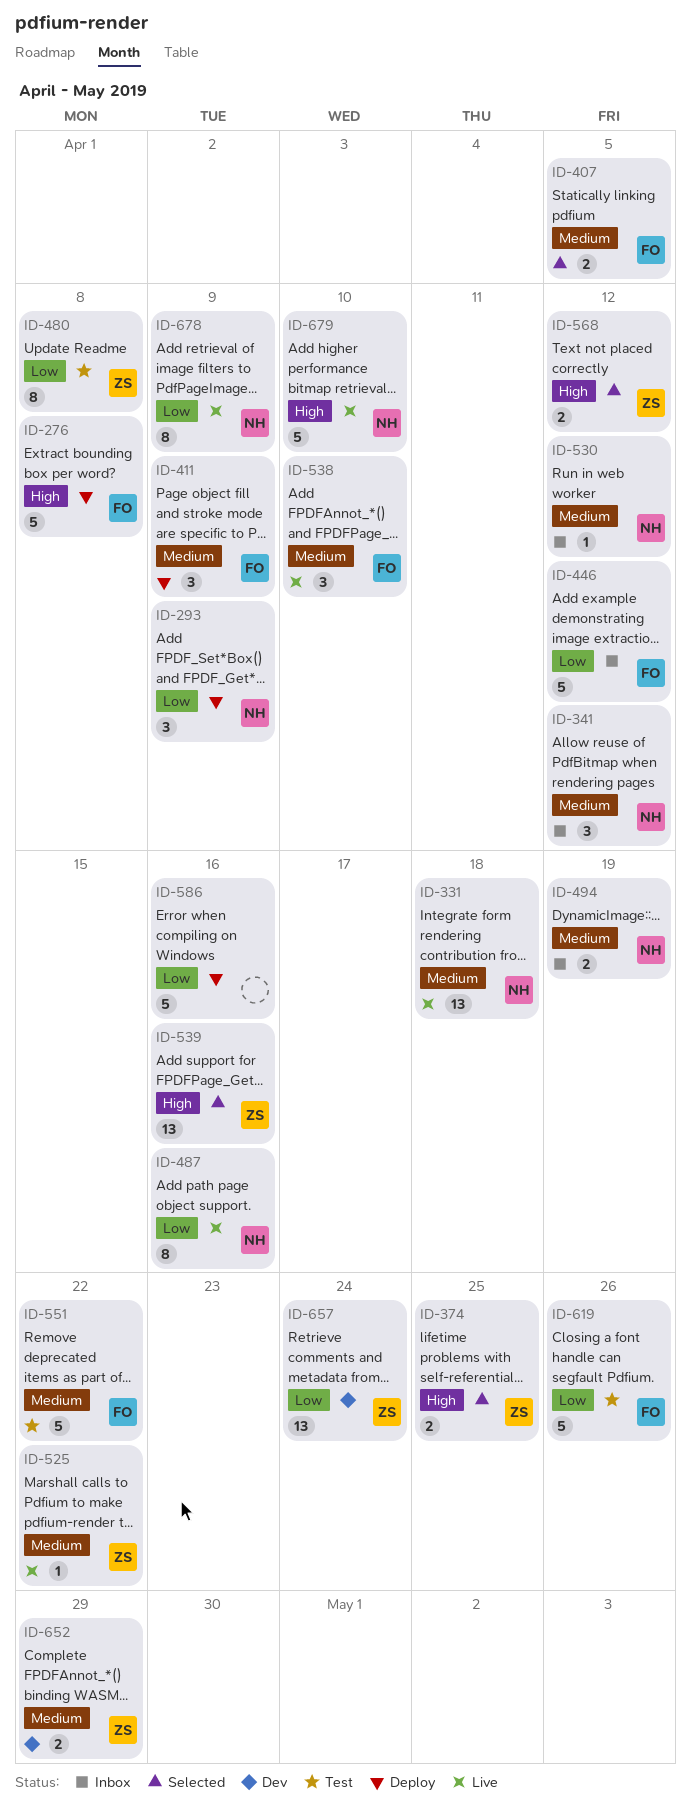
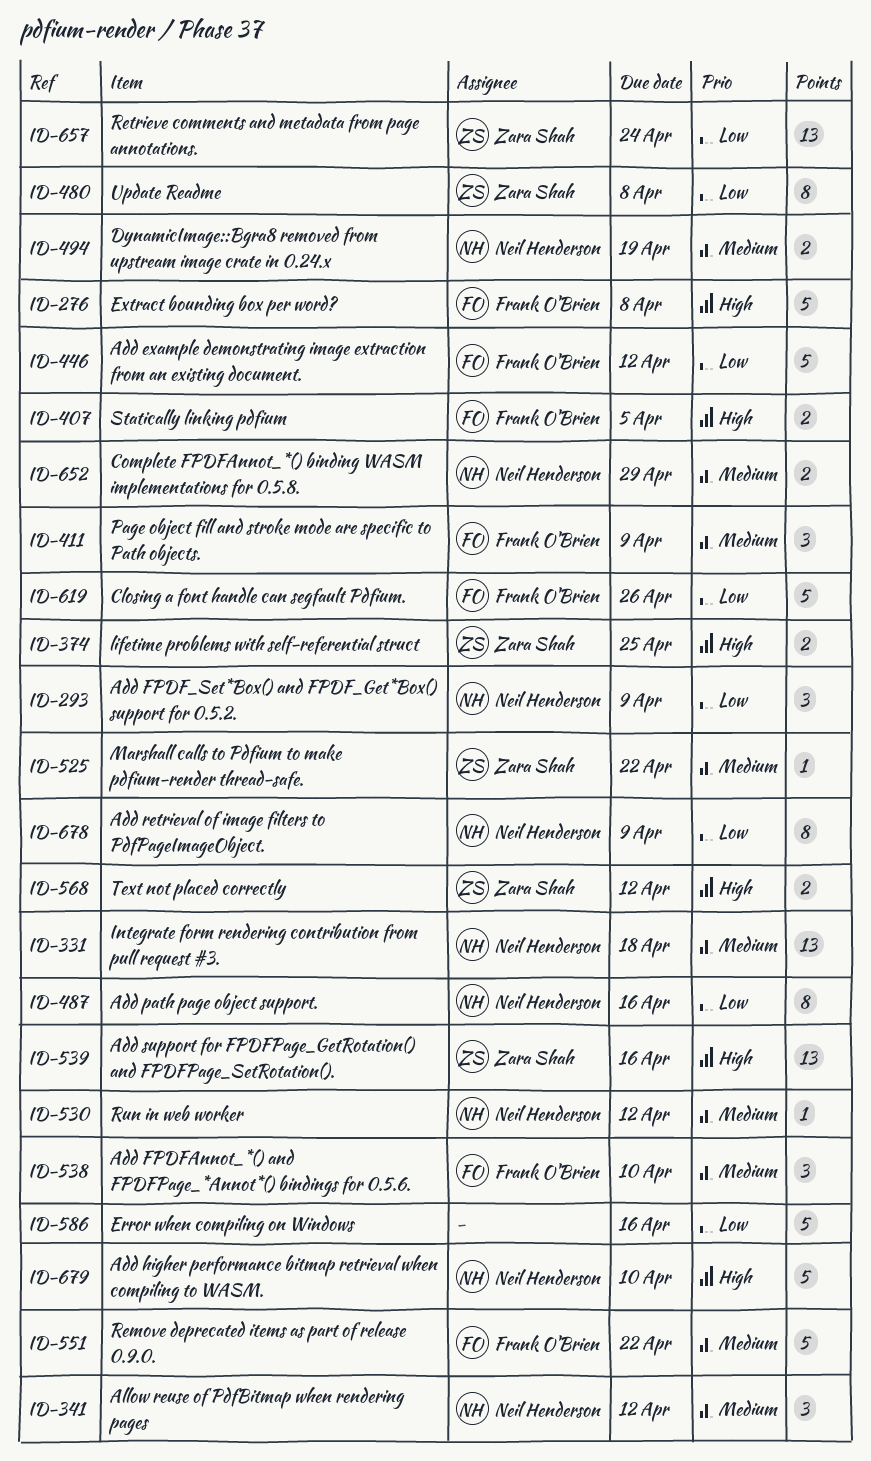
ID-407, priority: Medium -> High
ID-652, owner: Zara Shah -> Neil Henderson

